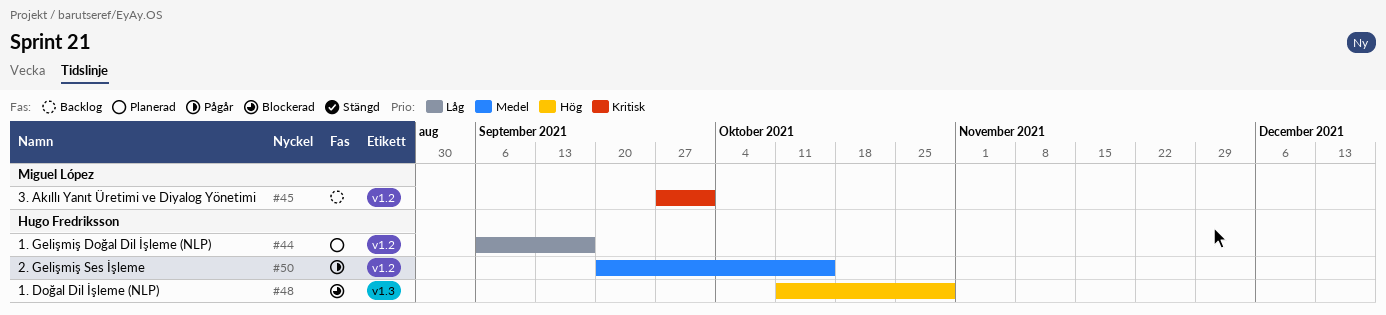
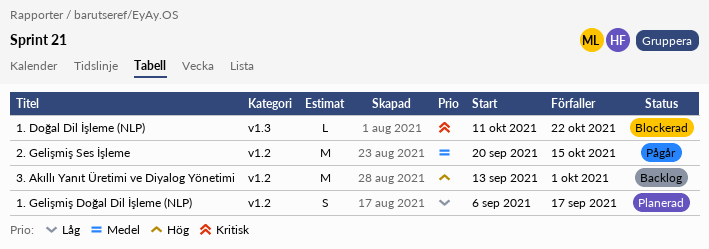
1. Doğal Dil İşleme (NLP), priority: Hög -> Kritisk
1. Doğal Dil İşleme (NLP), due: Oct 29 -> Oct 22
3. Akıllı Yanıt Üretimi ve Diyalog Yönetimi, priority: Kritisk -> Hög
3. Akıllı Yanıt Üretimi ve Diyalog Yönetimi, start: Sep 27 -> Sep 13

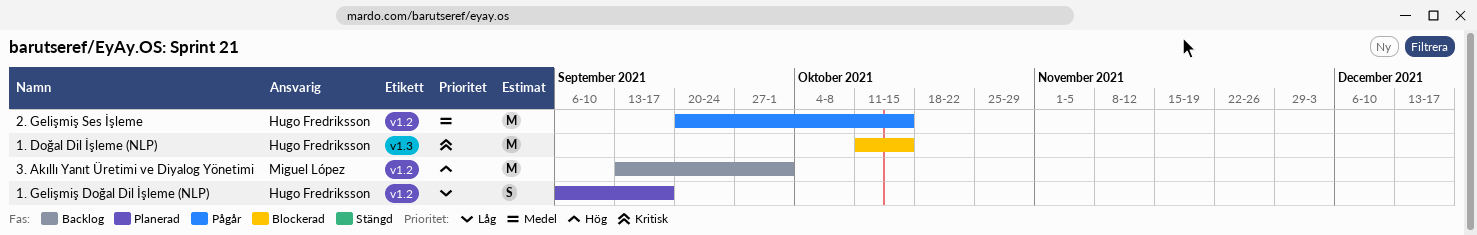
1. Doğal Dil İşleme (NLP), estimate: L -> M
1. Doğal Dil İşleme (NLP), due: Oct 22 -> Oct 15

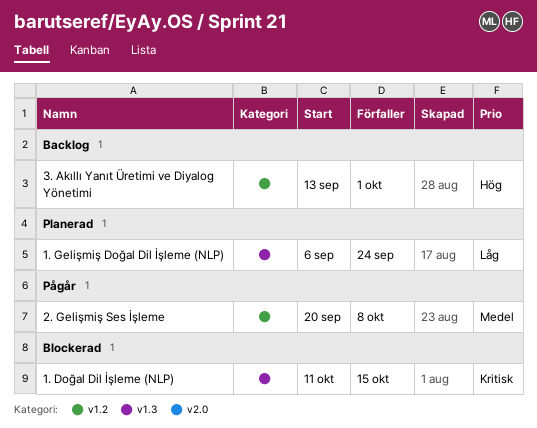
1. Gelişmiş Doğal Dil İşleme (NLP), label: v1.2 -> v1.3
1. Gelişmiş Doğal Dil İşleme (NLP), due: Sep 17 -> Sep 24
2. Gelişmiş Ses İşleme, due: Oct 15 -> Oct 8

